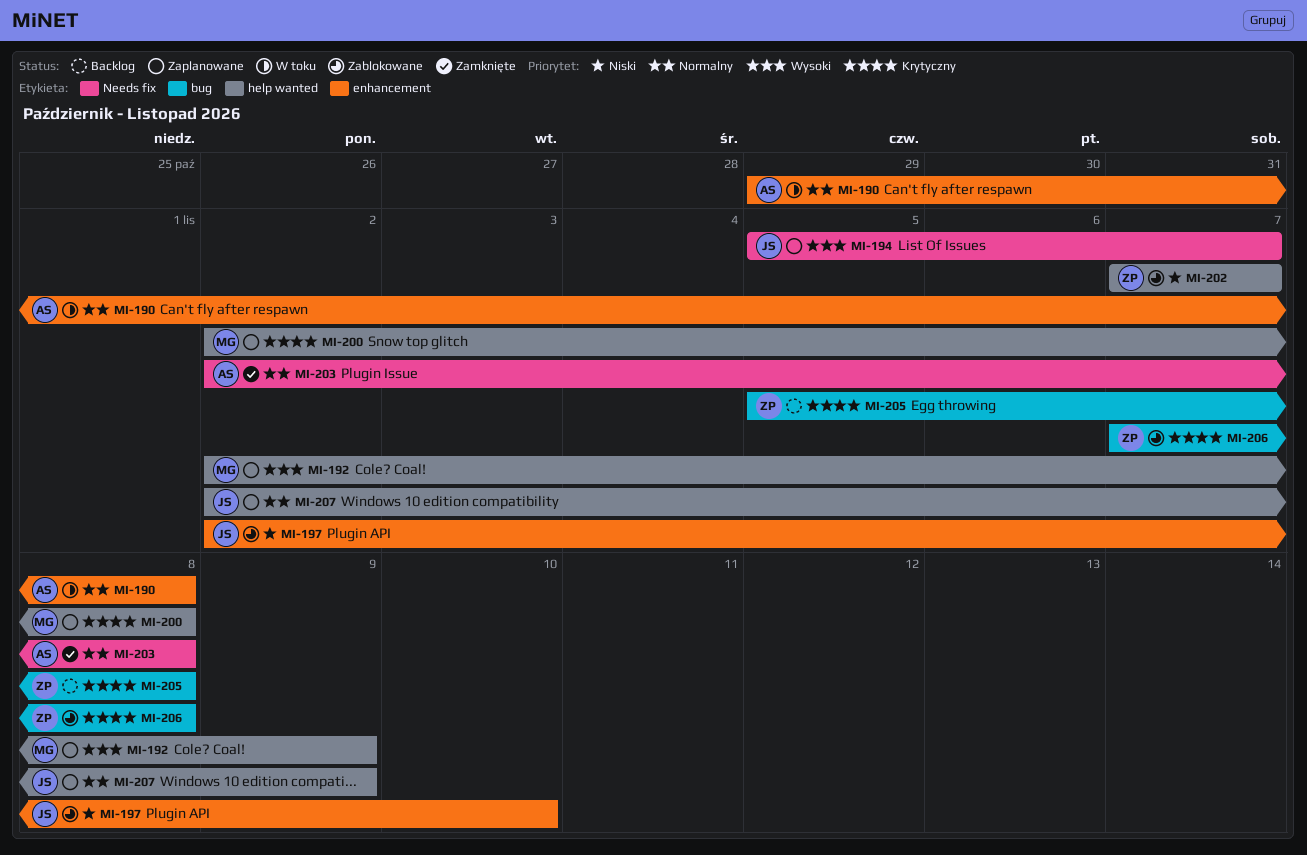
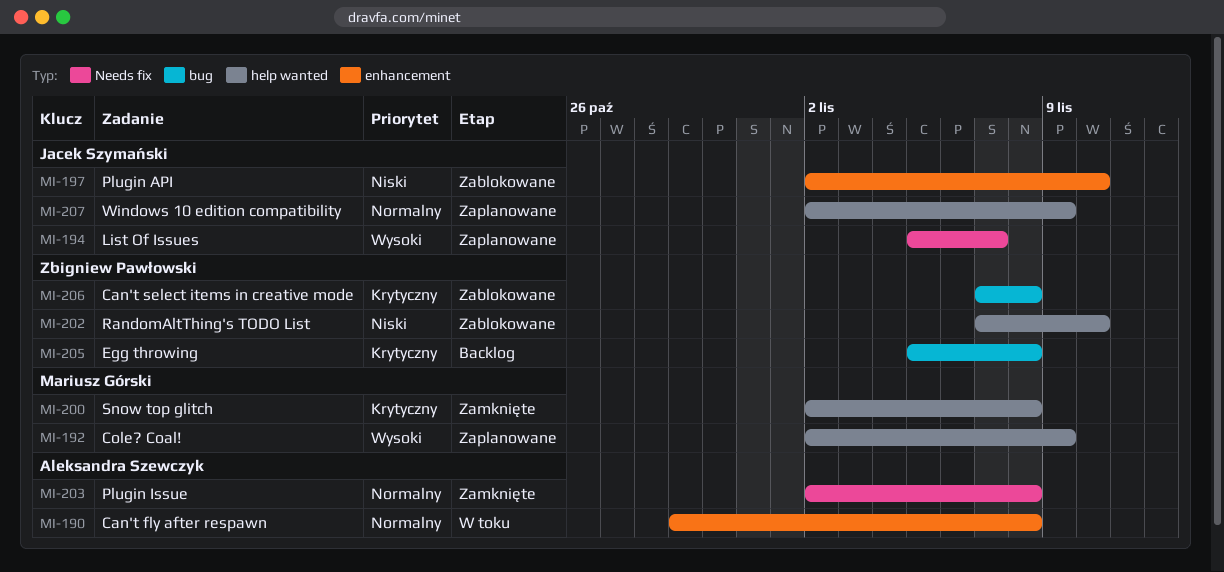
MI-200, status: Zaplanowane -> Zamknięte
MI-202, due: Nov 7 -> Nov 10

